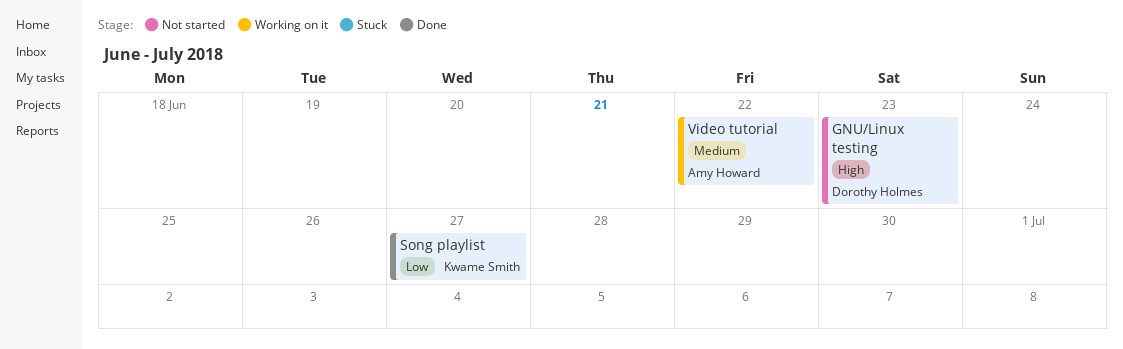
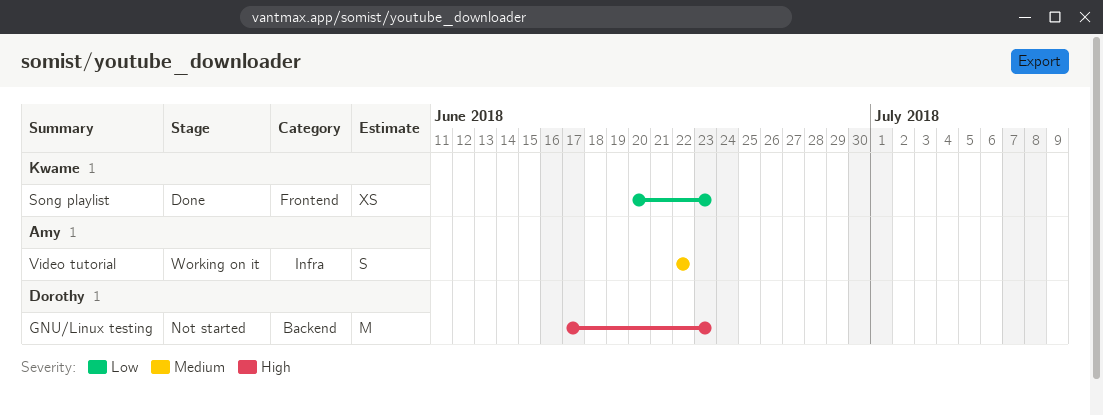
Song playlist, due: Jun 27 -> Jun 23

